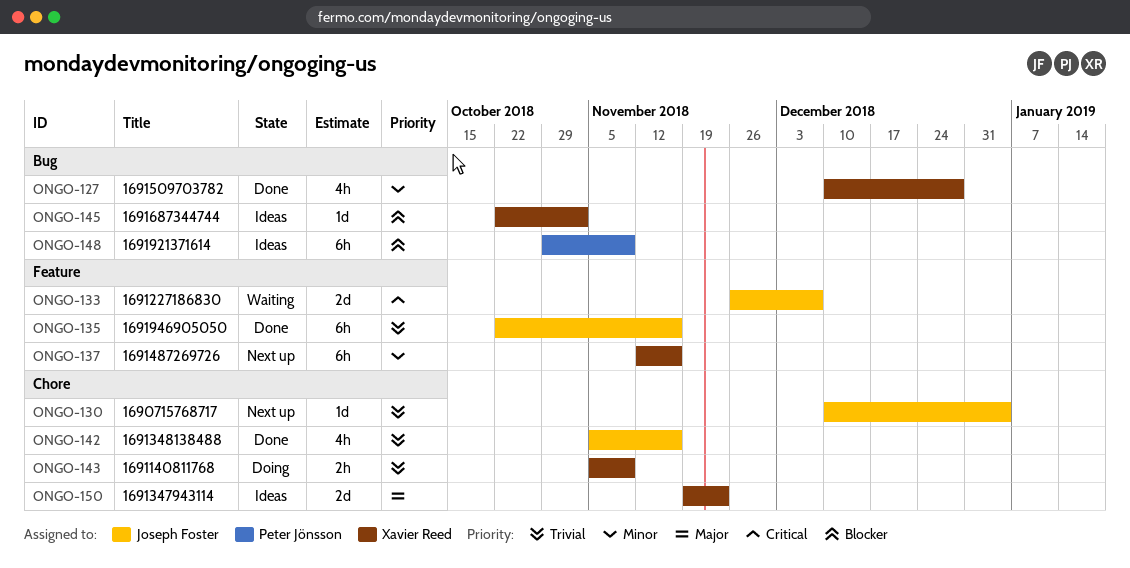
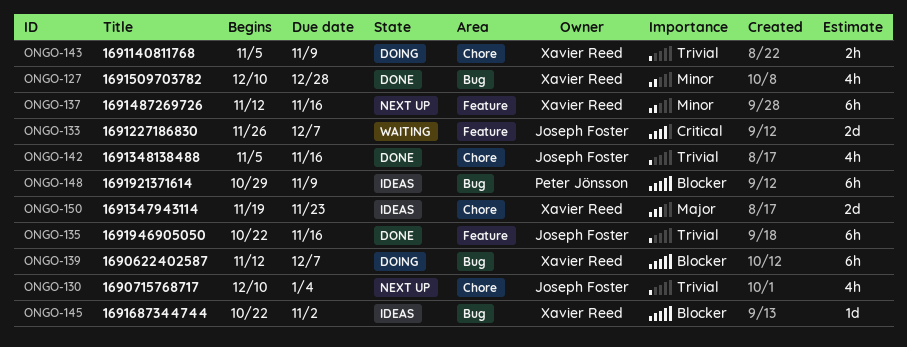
ONGO-130, estimate: 1d -> 4h
ONGO-139: none -> present

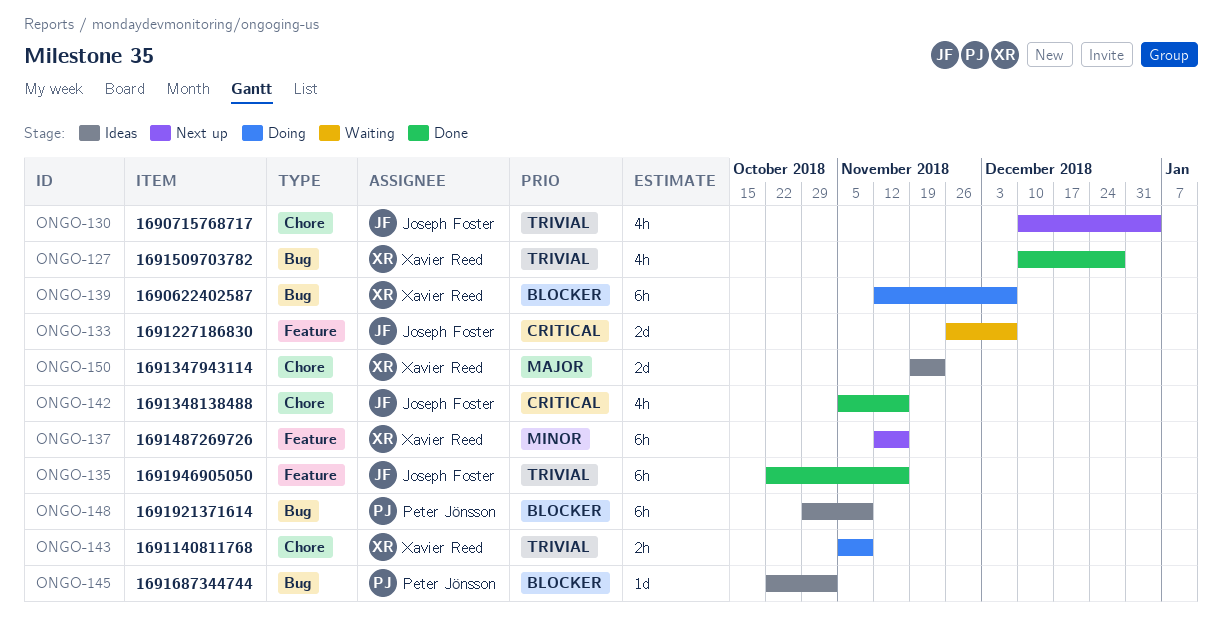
ONGO-127, priority: Minor -> Trivial
ONGO-142, priority: Trivial -> Critical
ONGO-145, owner: Xavier Reed -> Peter Jönsson

